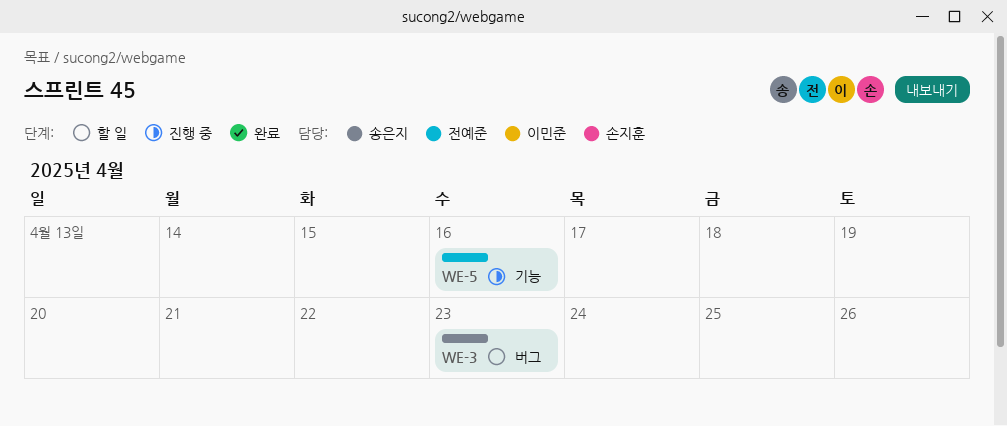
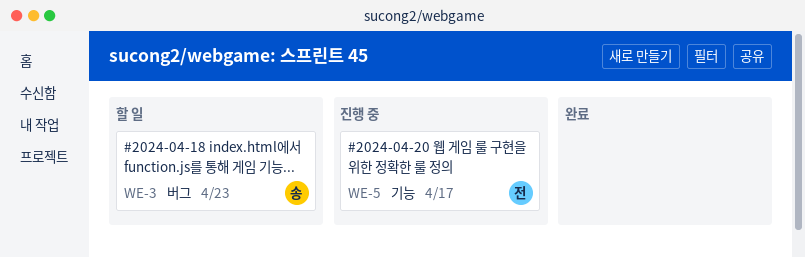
WE-5, due: Apr 16 -> Apr 17

